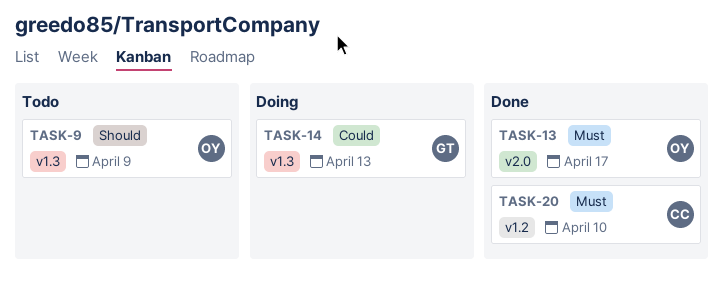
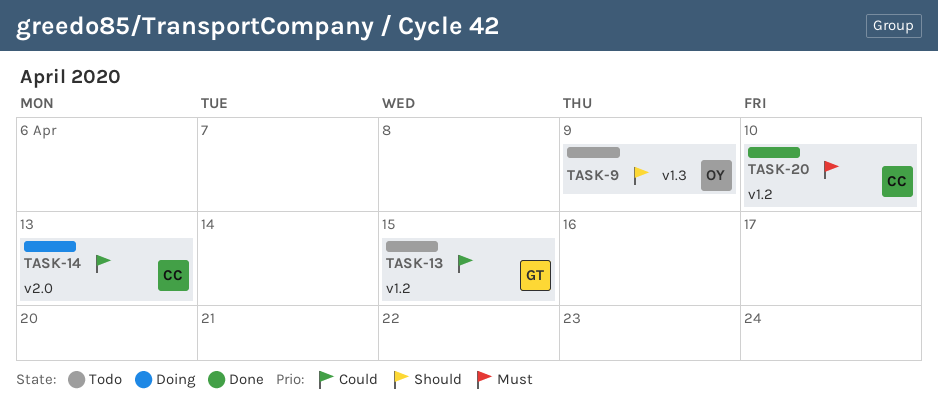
TASK-13, status: Done -> Todo
TASK-13, owner: OY -> GT
TASK-13, priority: Must -> Could
TASK-13, label: v2.0 -> v1.2
TASK-13, due: Apr 17 -> Apr 15
TASK-14, owner: GT -> CC
TASK-14, label: v1.3 -> v2.0

